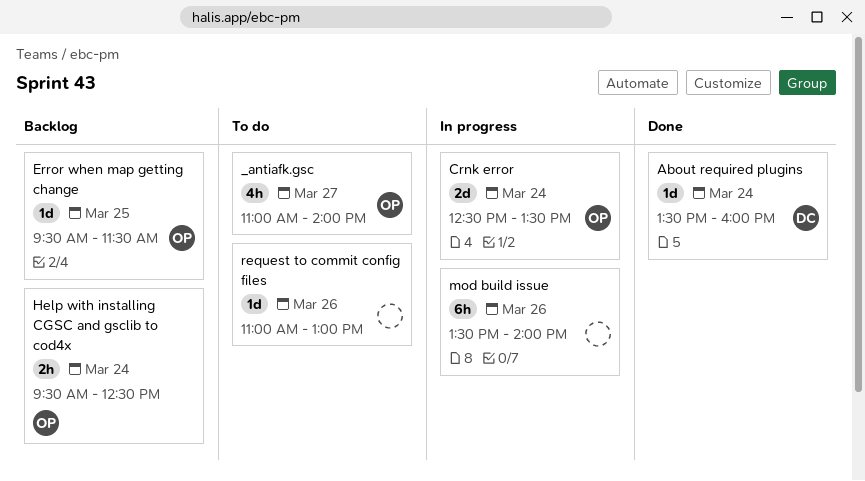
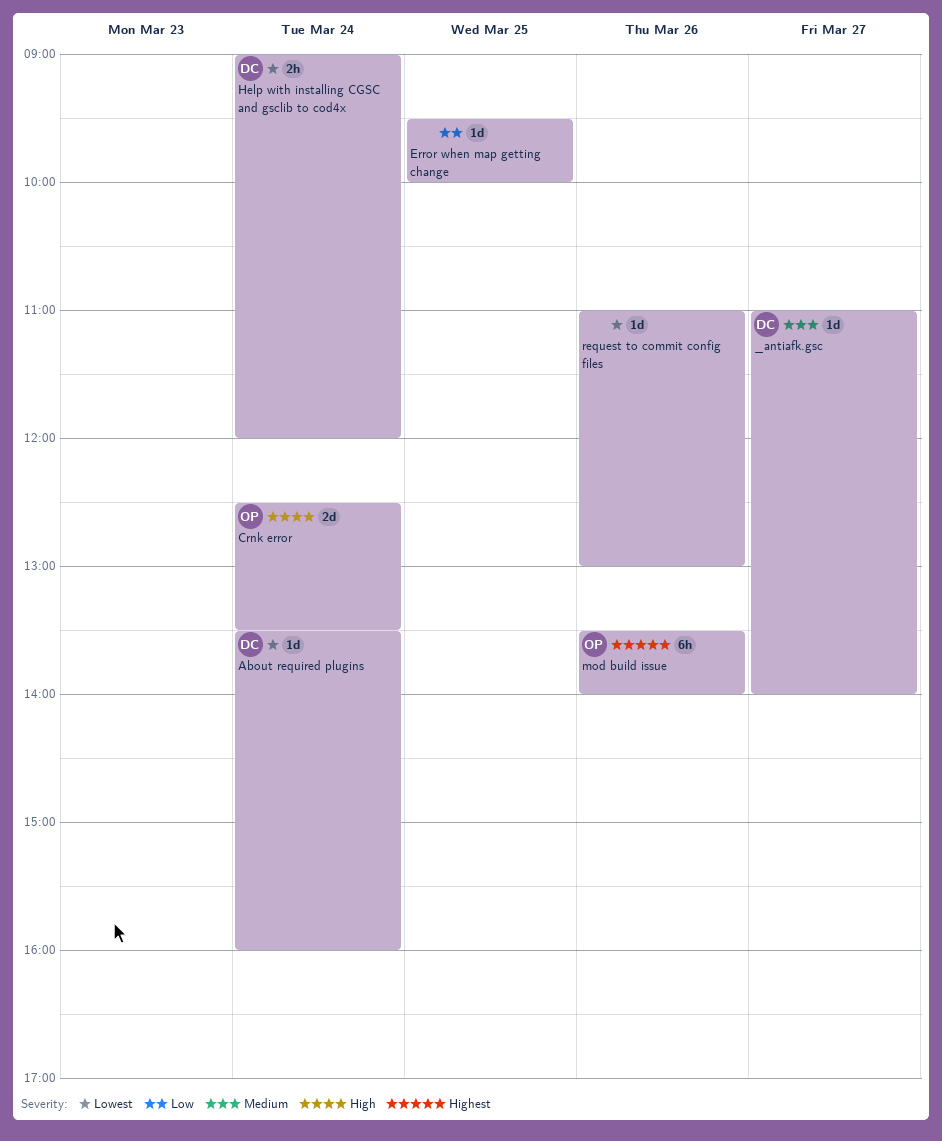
_antiafk.gsc, owner: OP -> DC
_antiafk.gsc, estimate: 4h -> 1d
Error when map getting change, owner: OP -> none
Error when map getting change, ends: 11:30 -> 10:00
Help with installing CGSC and gsclib to cod4x, owner: OP -> DC
Help with installing CGSC and gsclib to cod4x, begins: 09:30 -> 09:00
Help with installing CGSC and gsclib to cod4x, ends: 12:30 -> 12:00
mod build issue, owner: none -> OP

